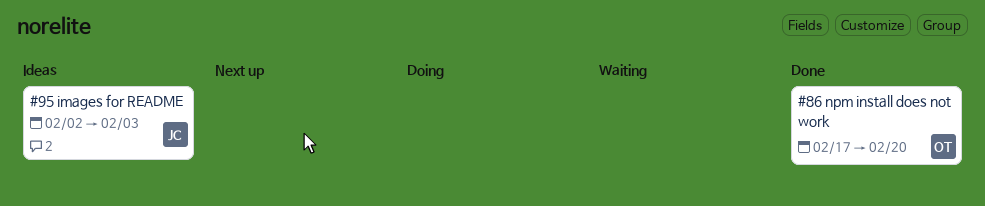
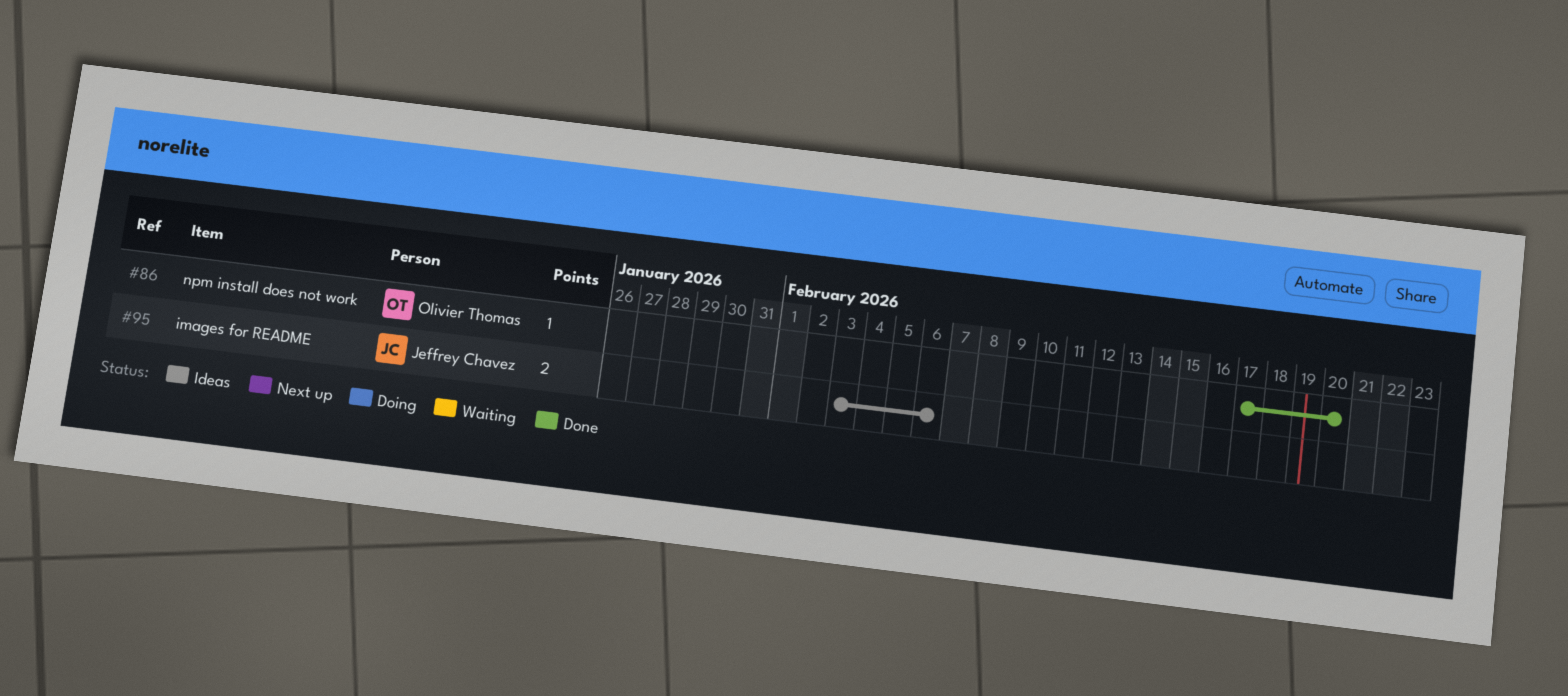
#95, start: Feb 2 -> Feb 3
#95, due: Feb 3 -> Feb 6

